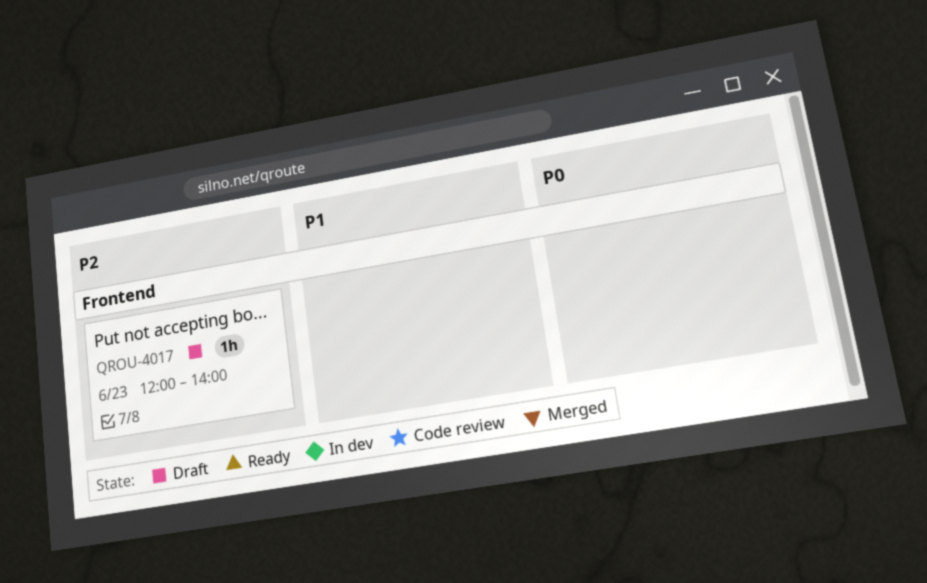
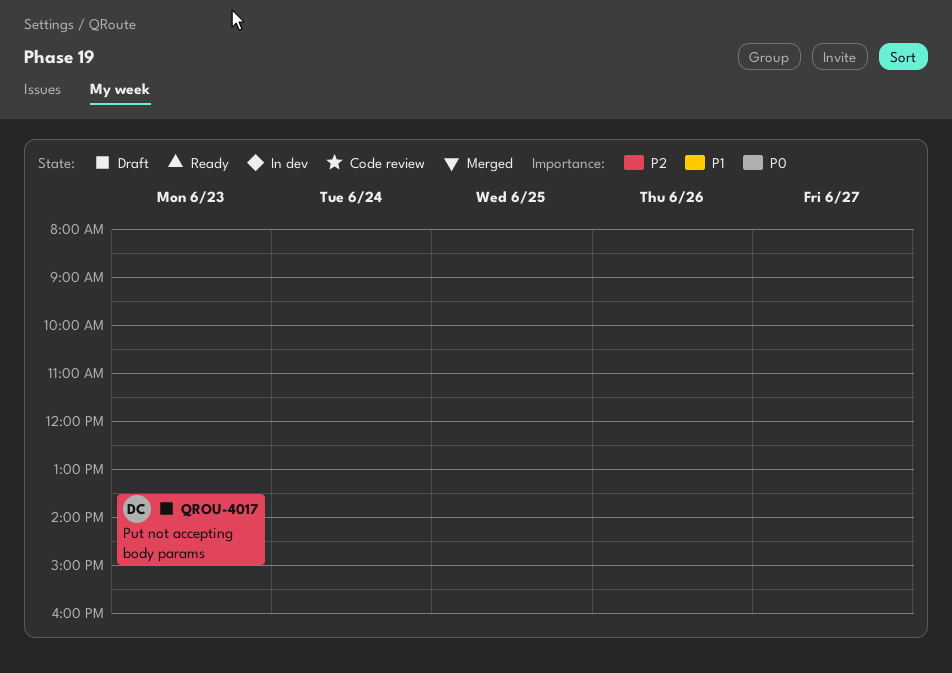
QROU-4017, begins: 12:00 -> 13:30
QROU-4017, ends: 14:00 -> 15:00

